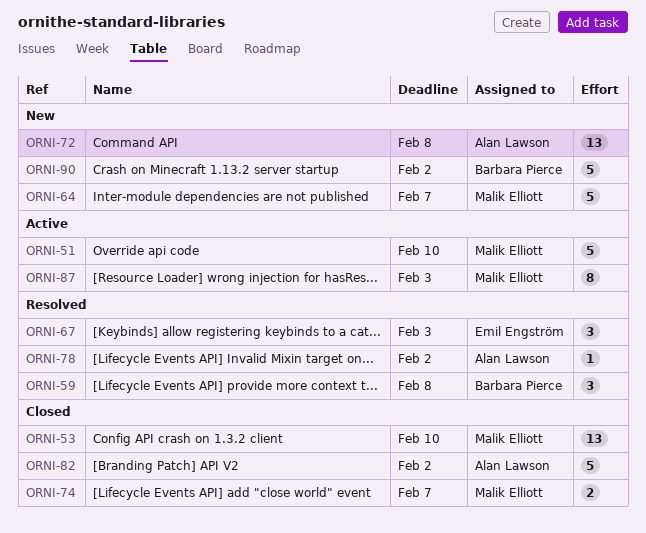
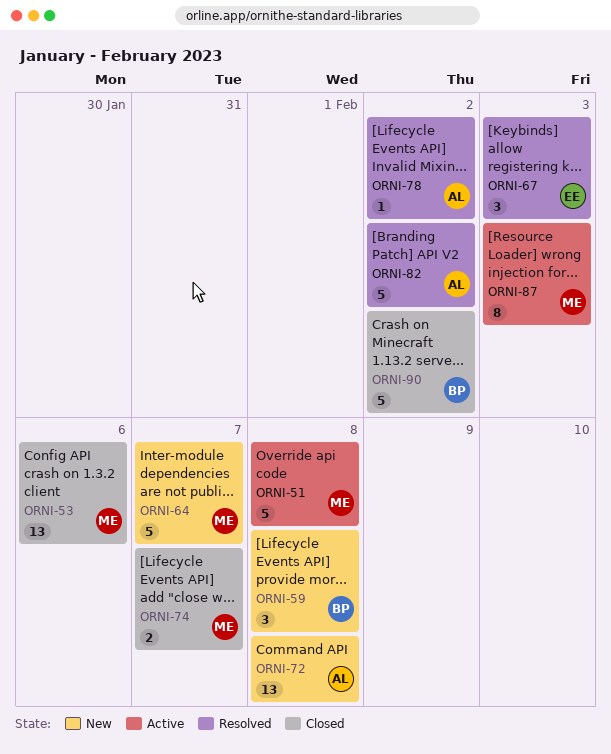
ORNI-51, due: Feb 10 -> Feb 8
ORNI-53, due: Feb 10 -> Feb 6
ORNI-59, status: Resolved -> New
ORNI-82, status: Closed -> Resolved
ORNI-90, status: New -> Closed

